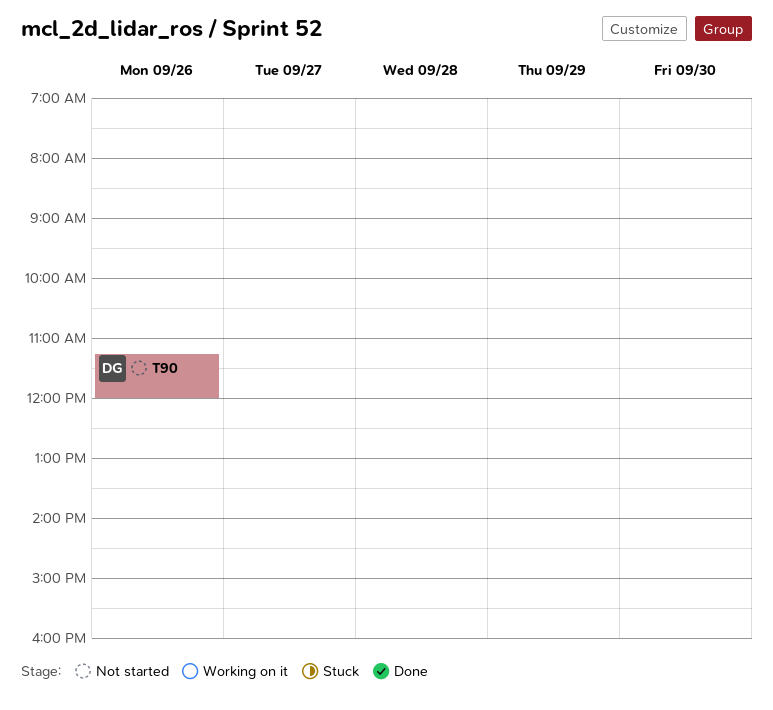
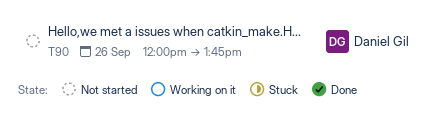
T90, begins: 11:15 -> 12:00
T90, ends: 12:00 -> 13:45

